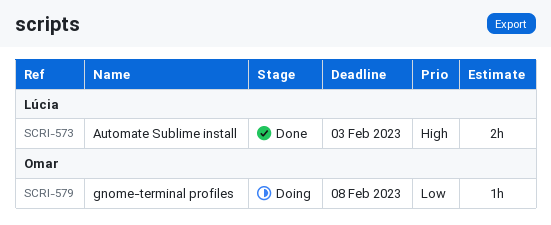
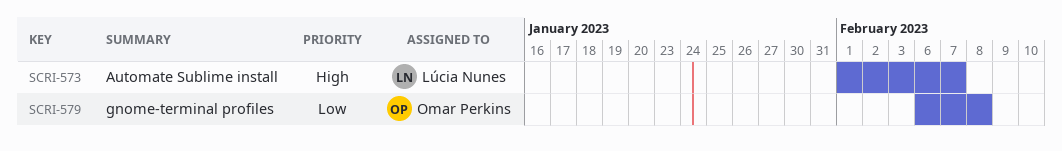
SCRI-573, due: Feb 3 -> Feb 7

